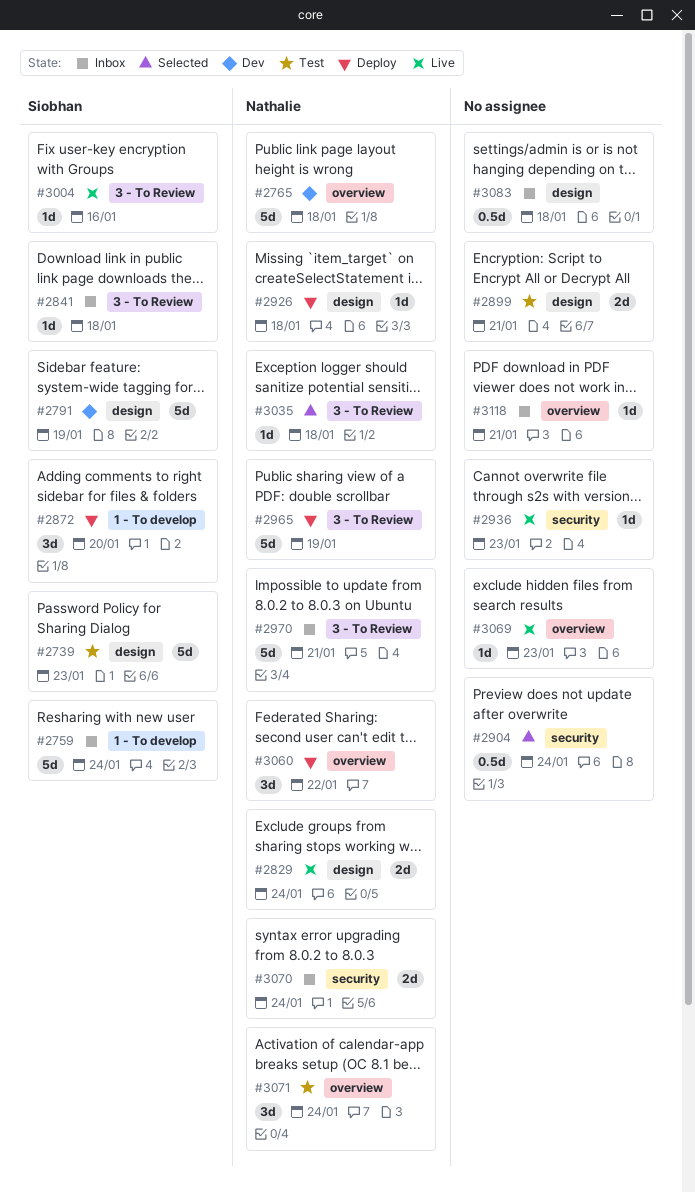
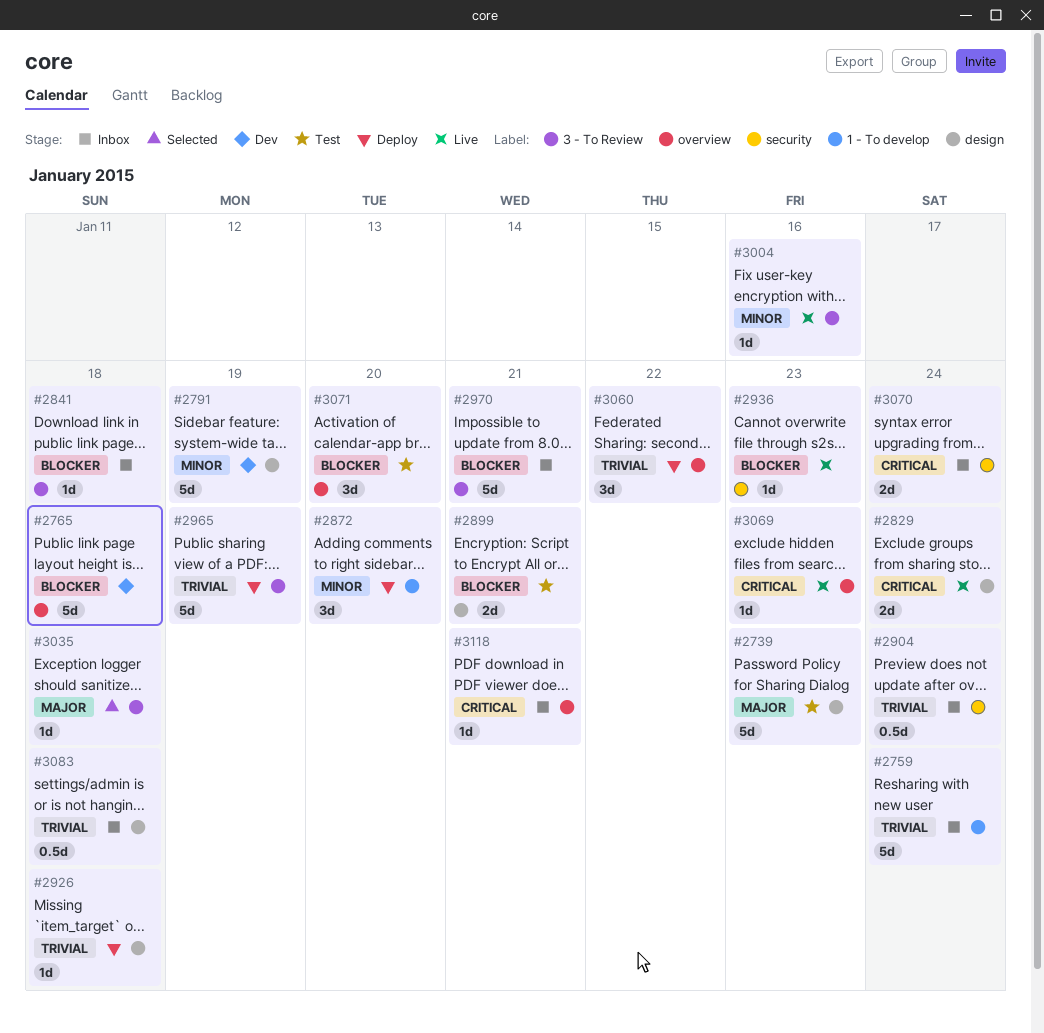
#2904, status: Selected -> Inbox
#3071, due: Jan 24 -> Jan 20

